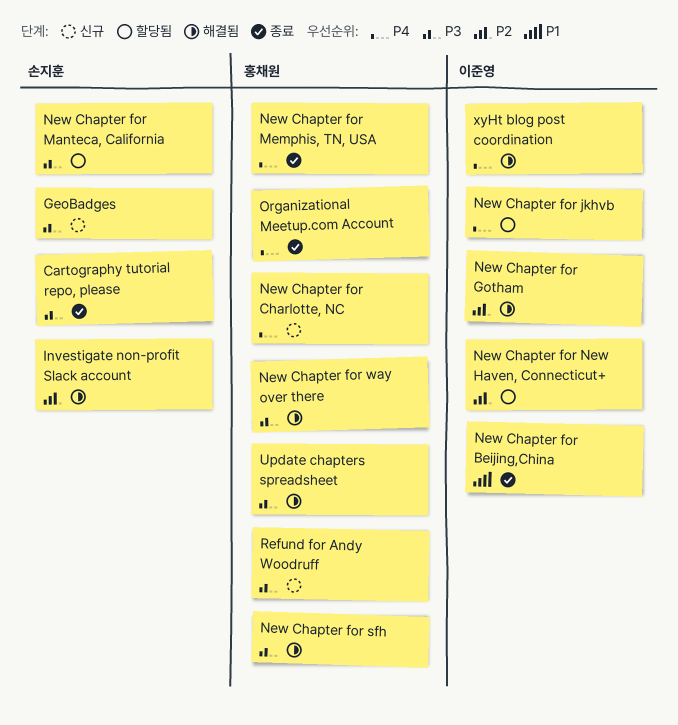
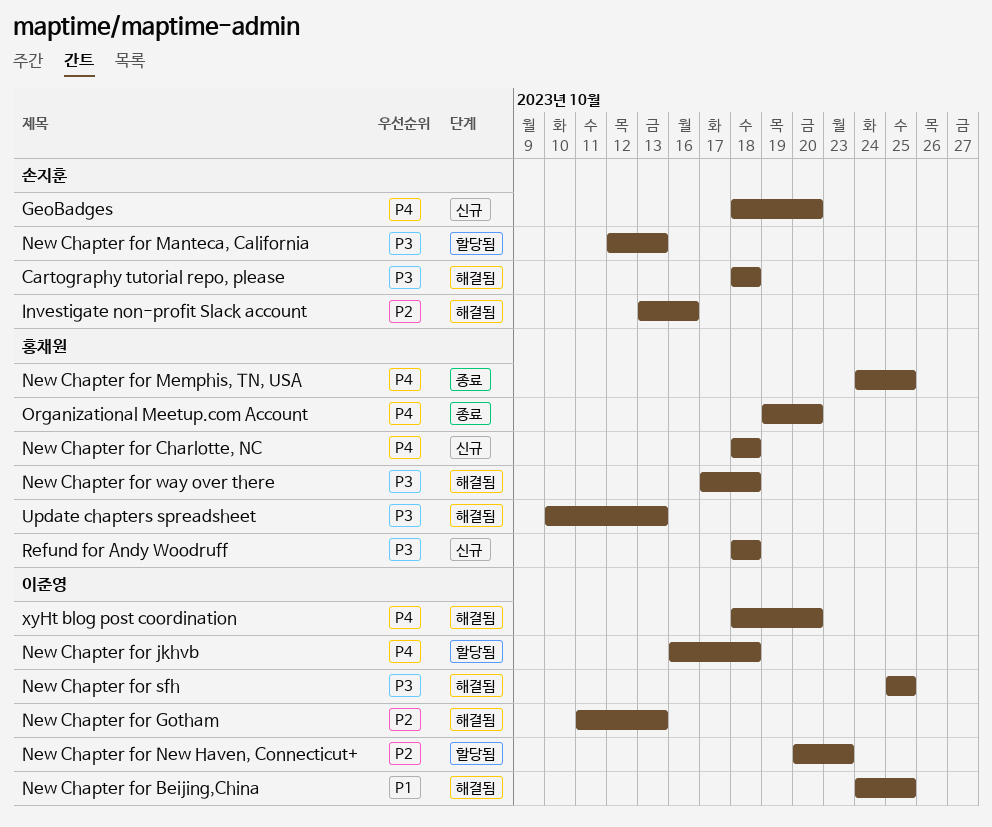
Cartography tutorial repo, please, status: 종료 -> 해결됨
GeoBadges, priority: P3 -> P4
New Chapter for Beijing,China, status: 종료 -> 해결됨
New Chapter for sfh, owner: 홍채원 -> 이준영

